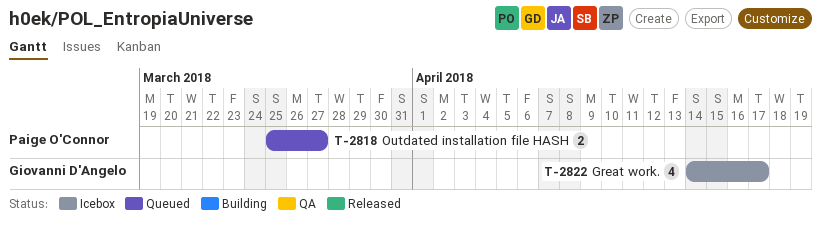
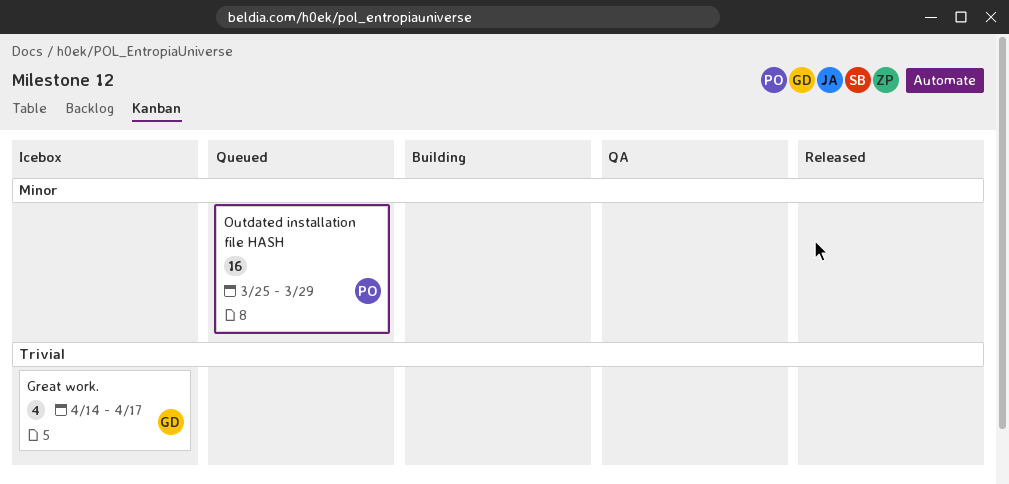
Outdated installation file HASH, estimate: 2 -> 16
Outdated installation file HASH, due: Mar 27 -> Mar 29

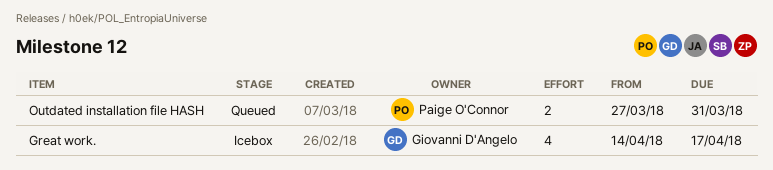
Outdated installation file HASH, estimate: 16 -> 2
Outdated installation file HASH, start: Mar 25 -> Mar 27
Outdated installation file HASH, due: Mar 29 -> Mar 31

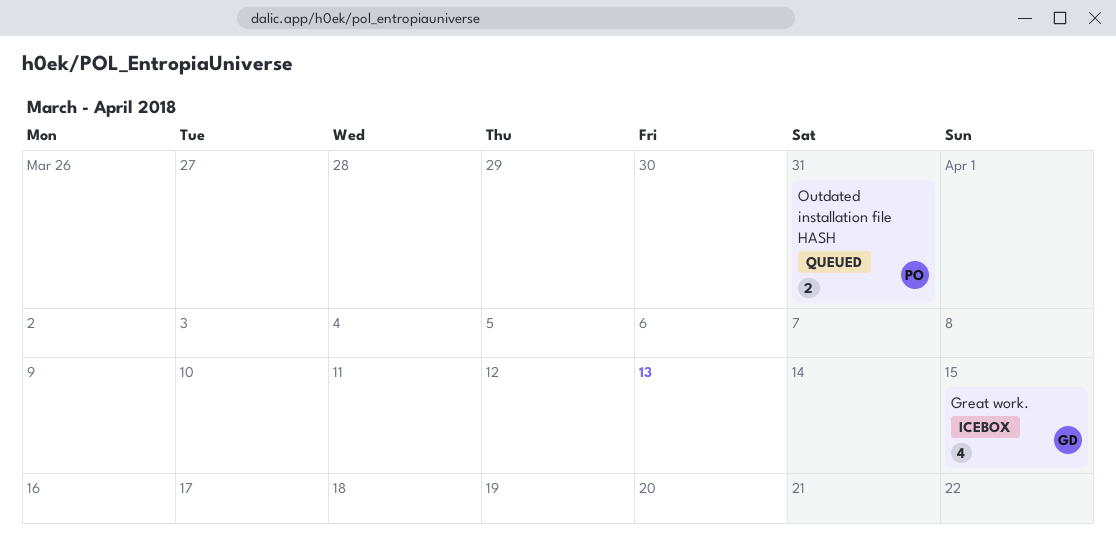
Great work., due: Apr 17 -> Apr 15

